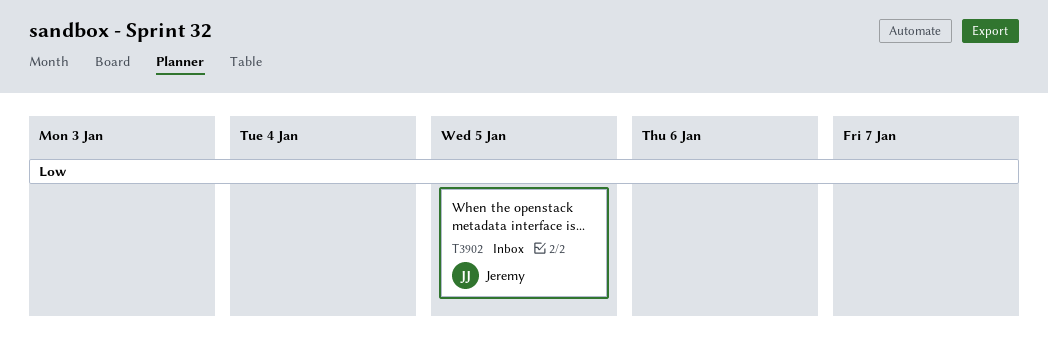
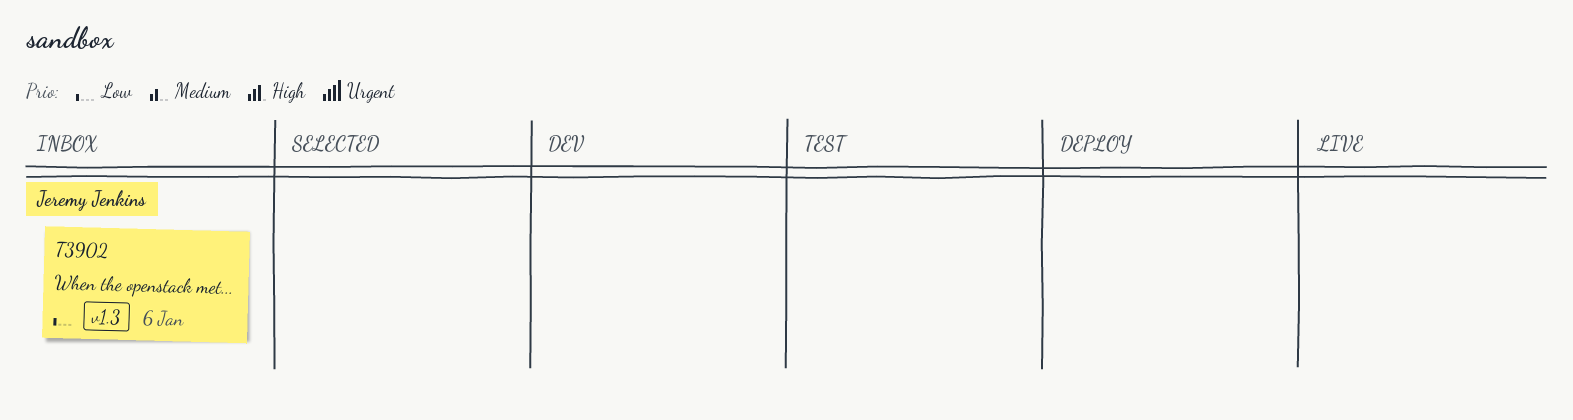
T3902, due: Jan 5 -> Jan 6

